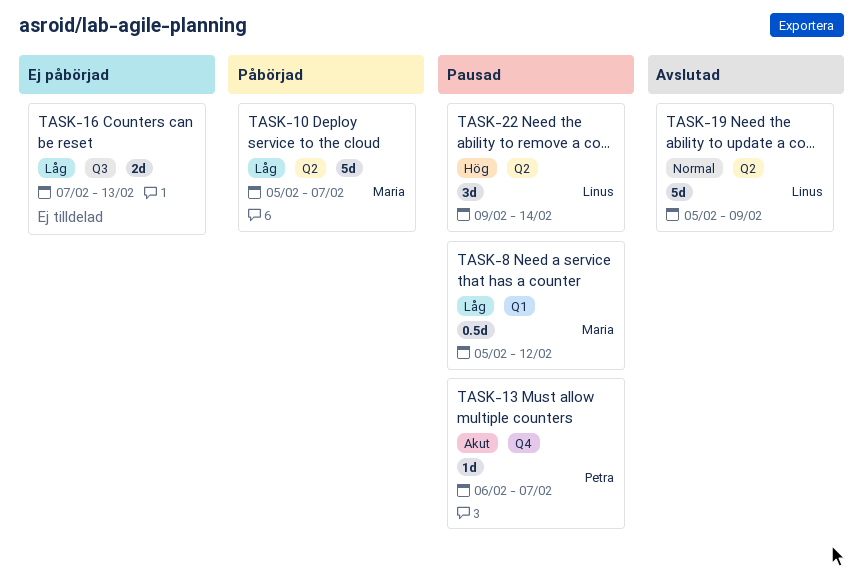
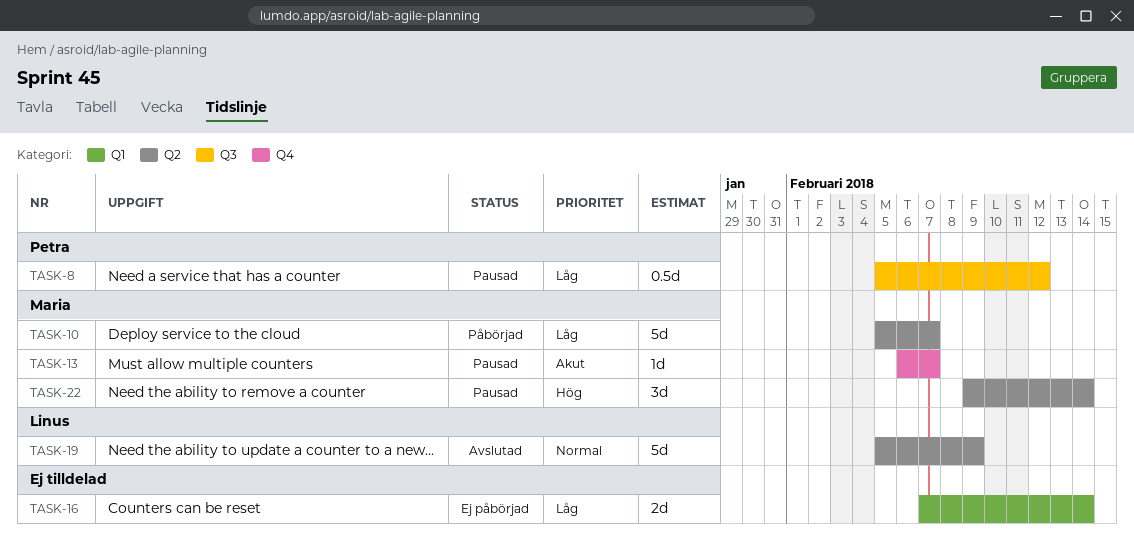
TASK-8, owner: Maria -> Petra
TASK-8, label: Q1 -> Q3
TASK-13, owner: Petra -> Maria
TASK-16, label: Q3 -> Q1
TASK-16, due: Feb 13 -> Feb 14
TASK-22, owner: Linus -> Maria

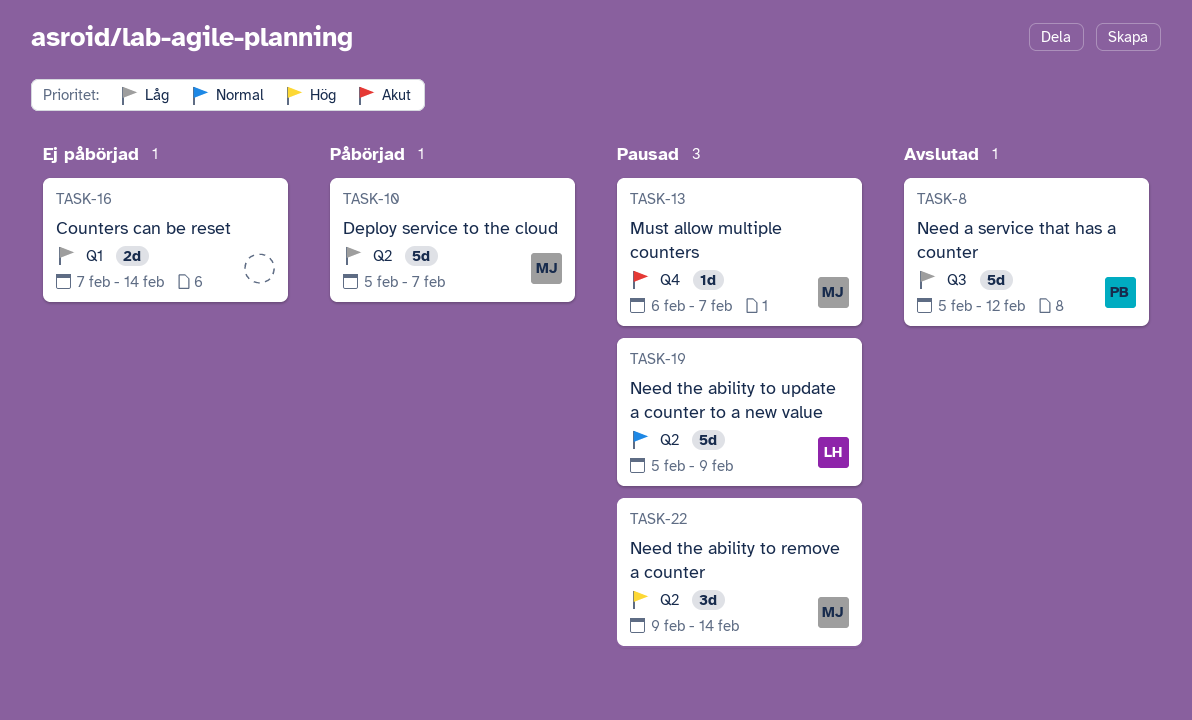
TASK-8, status: Pausad -> Avslutad
TASK-8, estimate: 0.5d -> 5d
TASK-19, status: Avslutad -> Pausad

